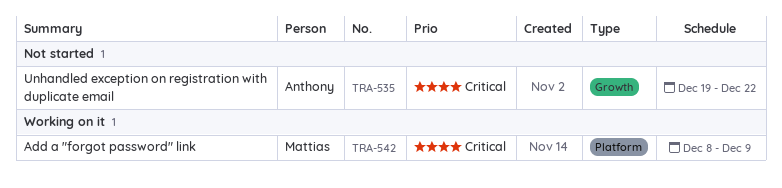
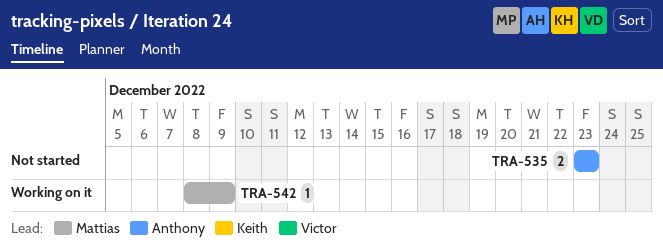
TRA-535, start: Dec 19 -> Dec 23
TRA-535, due: Dec 22 -> Dec 23

